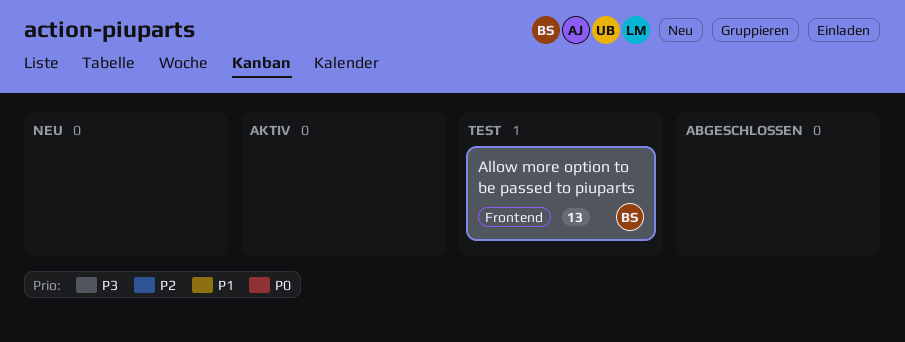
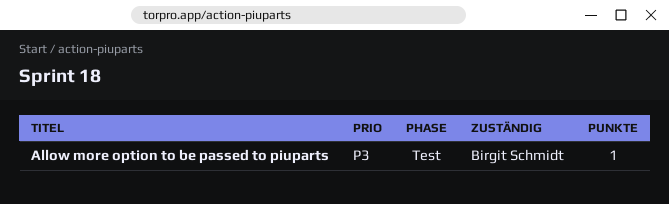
Allow more option to be passed to piuparts, estimate: 13 -> 1

